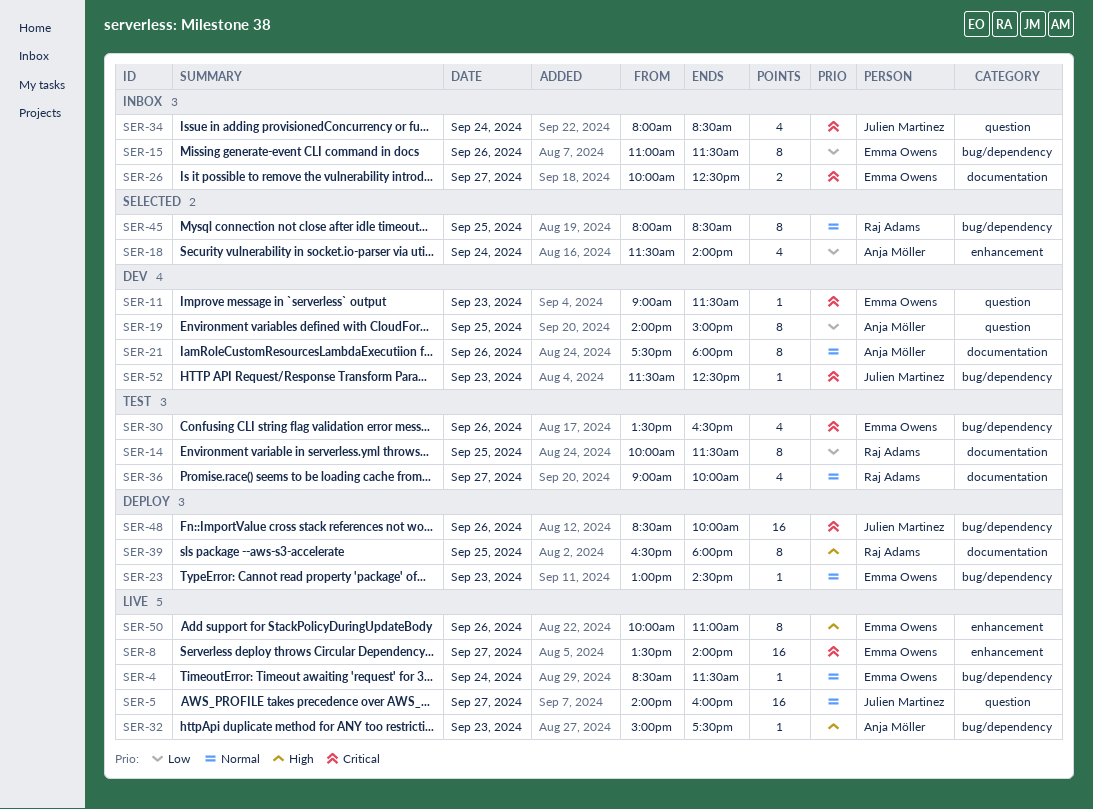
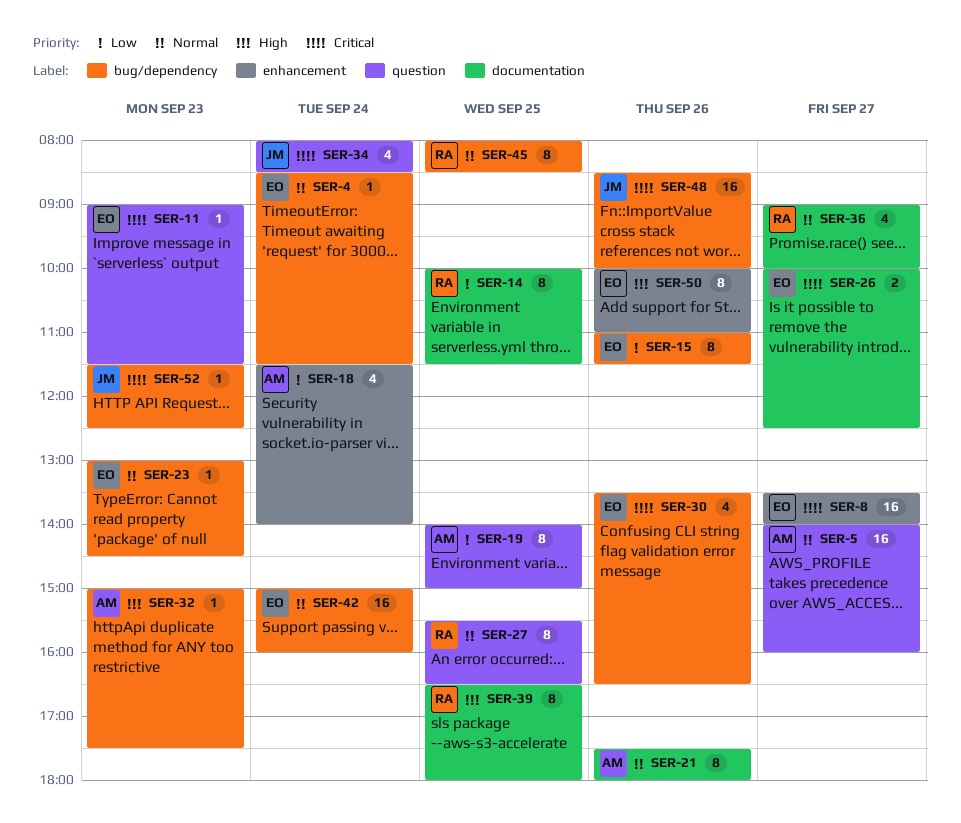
SER-5, owner: Julien Martinez -> Anja Möller
SER-27: none -> present
SER-42: none -> present

